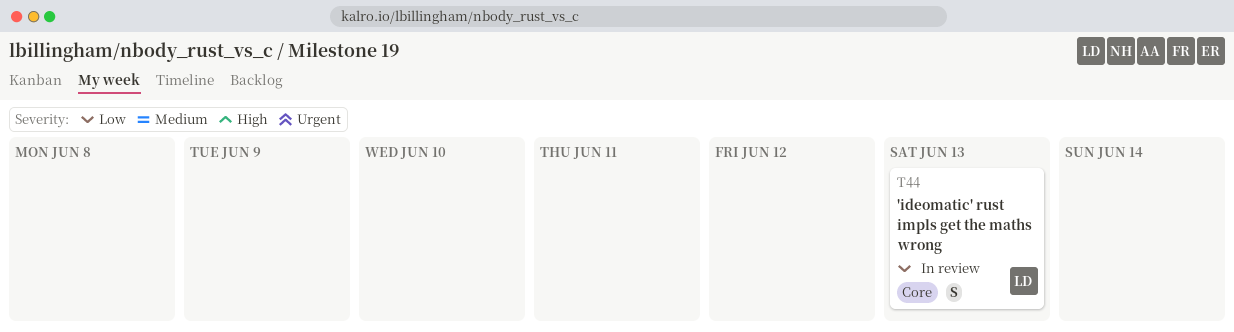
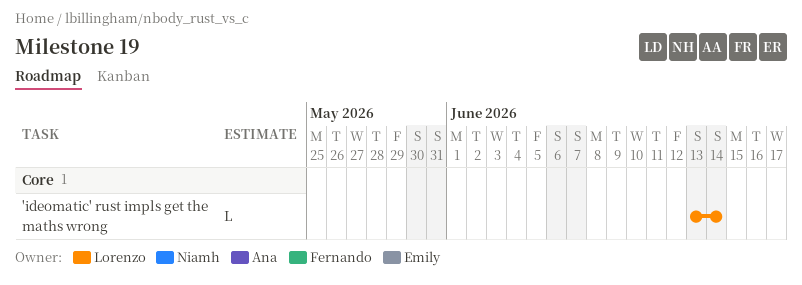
'ideomatic' rust impls get the maths wrong, estimate: S -> L
'ideomatic' rust impls get the maths wrong, due: Jun 13 -> Jun 14

